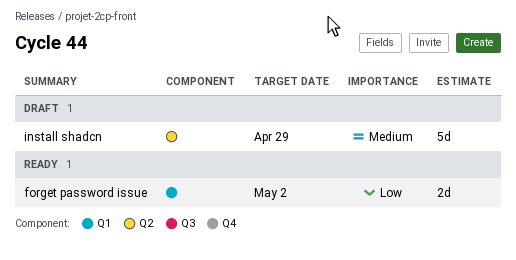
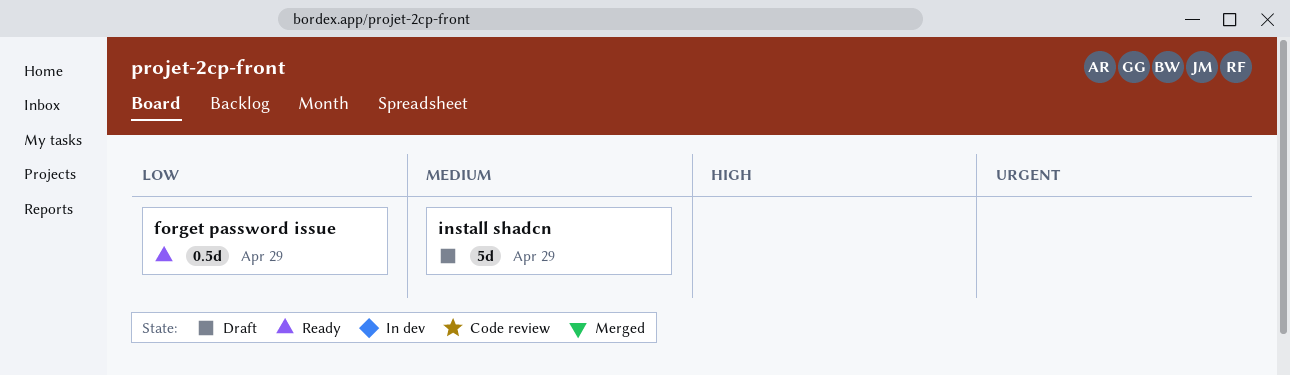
forget password issue, estimate: 2d -> 0.5d
forget password issue, due: May 2 -> Apr 29

